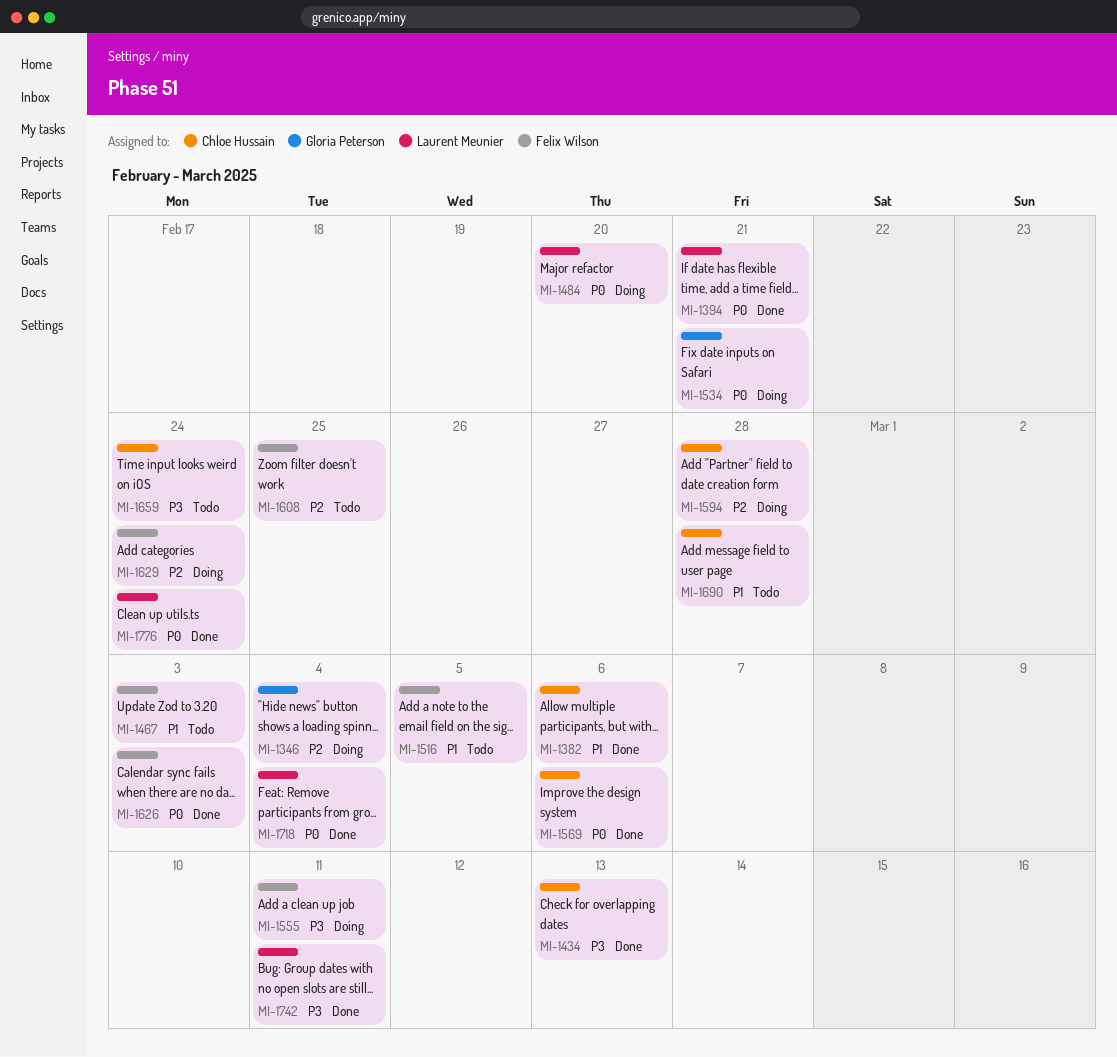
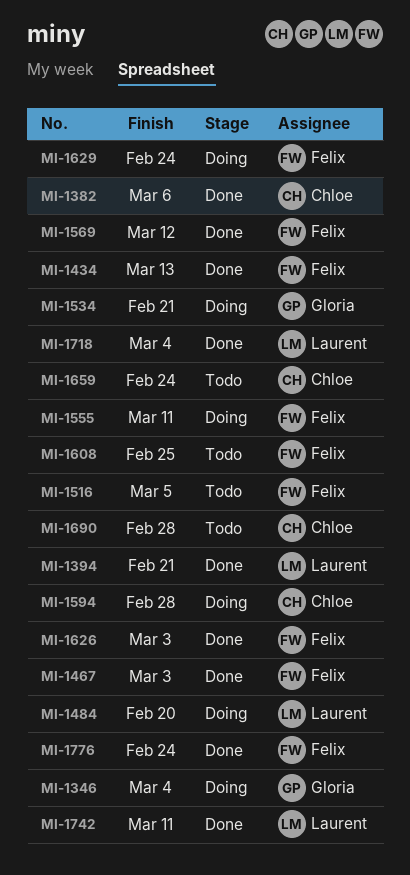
MI-1434, owner: Chloe Hussain -> Felix Wilson
MI-1467, status: Todo -> Done
MI-1569, owner: Chloe Hussain -> Felix Wilson
MI-1569, due: Mar 6 -> Mar 12
MI-1776, owner: Laurent Meunier -> Felix Wilson

